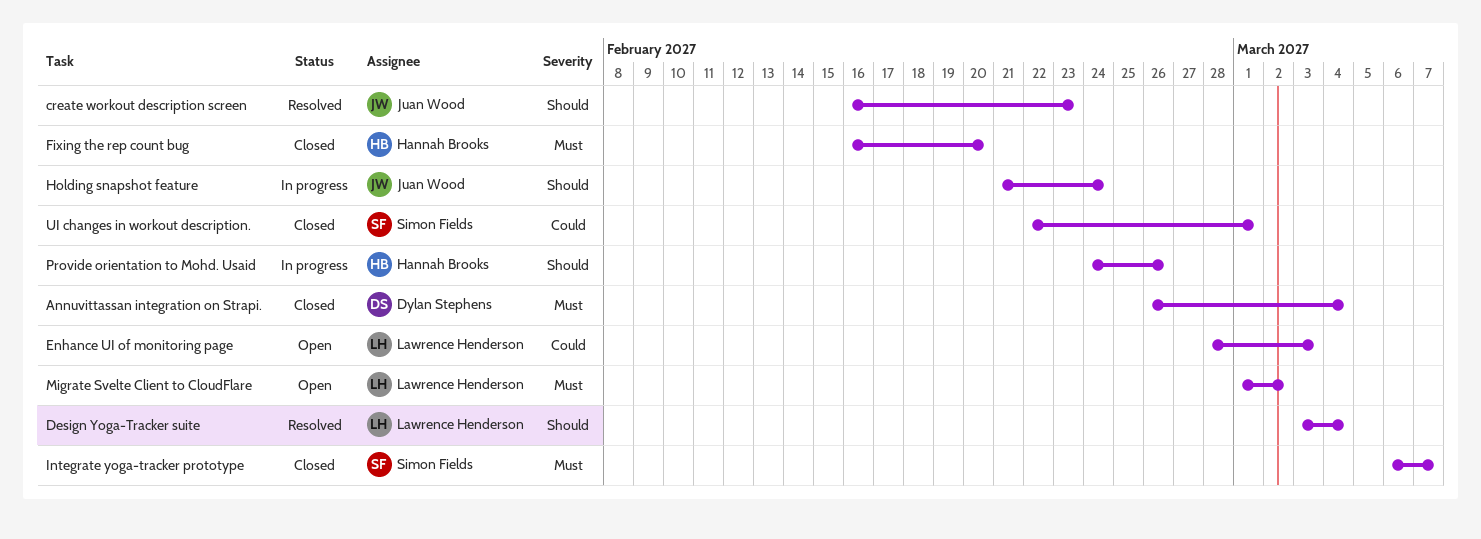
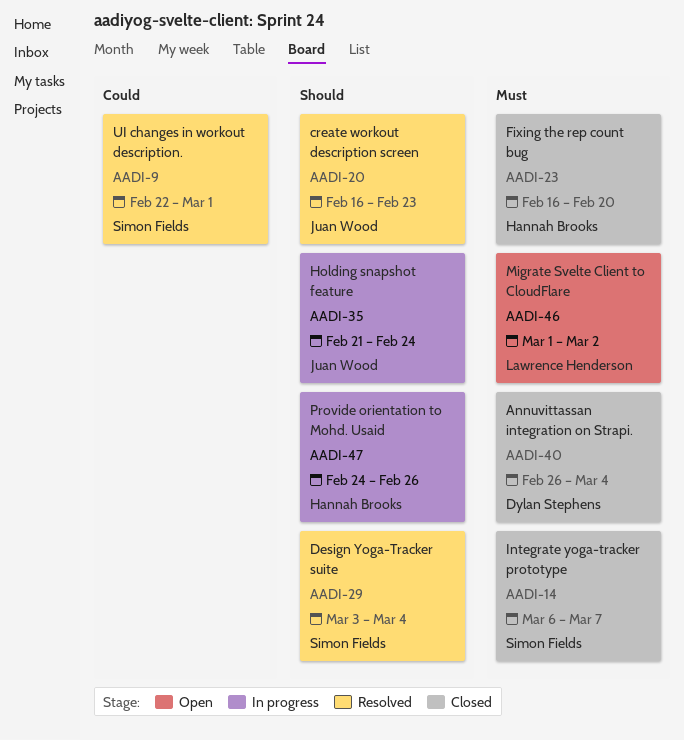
Design Yoga-Tracker suite, owner: Lawrence Henderson -> Simon Fields
Enhance UI of monitoring page: present -> none
UI changes in workout description., status: Closed -> Resolved

